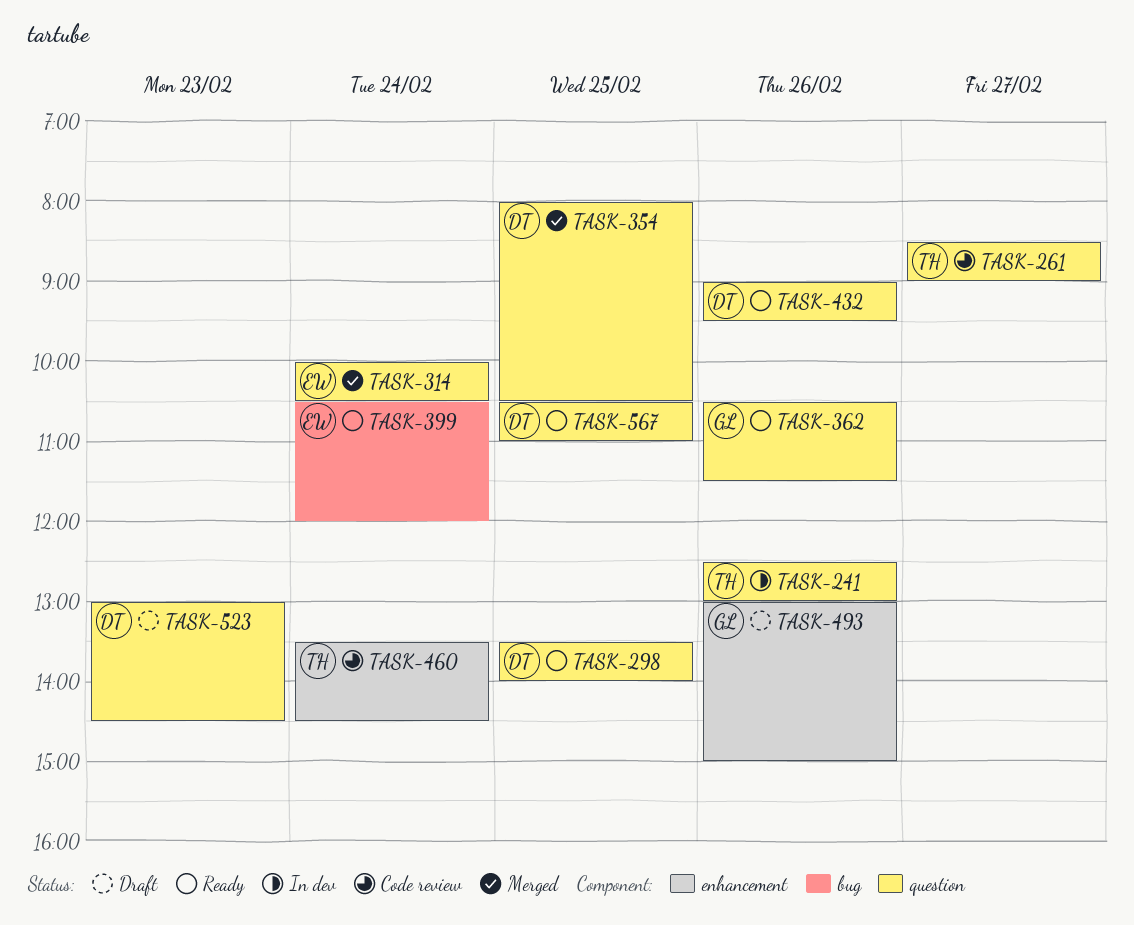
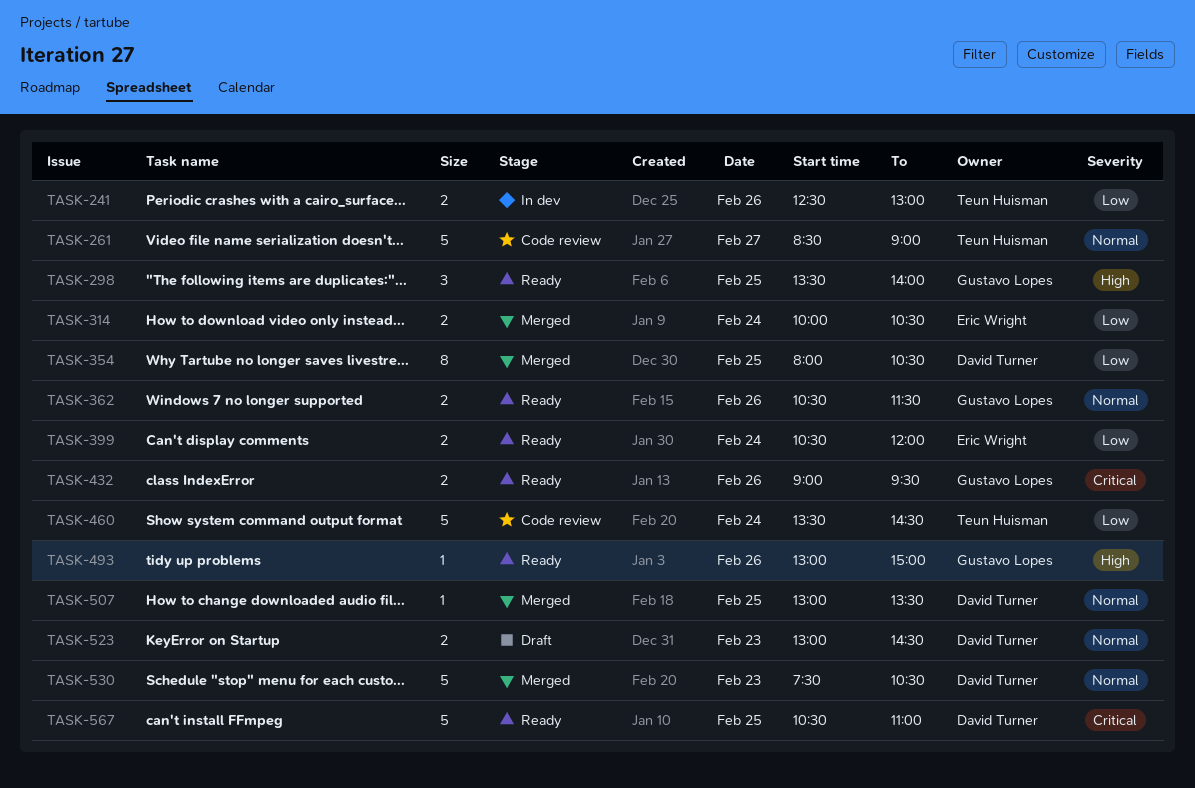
TASK-298, owner: David Turner -> Gustavo Lopes
TASK-432, owner: David Turner -> Gustavo Lopes
TASK-493, status: Draft -> Ready
TASK-507: none -> present
TASK-530: none -> present

